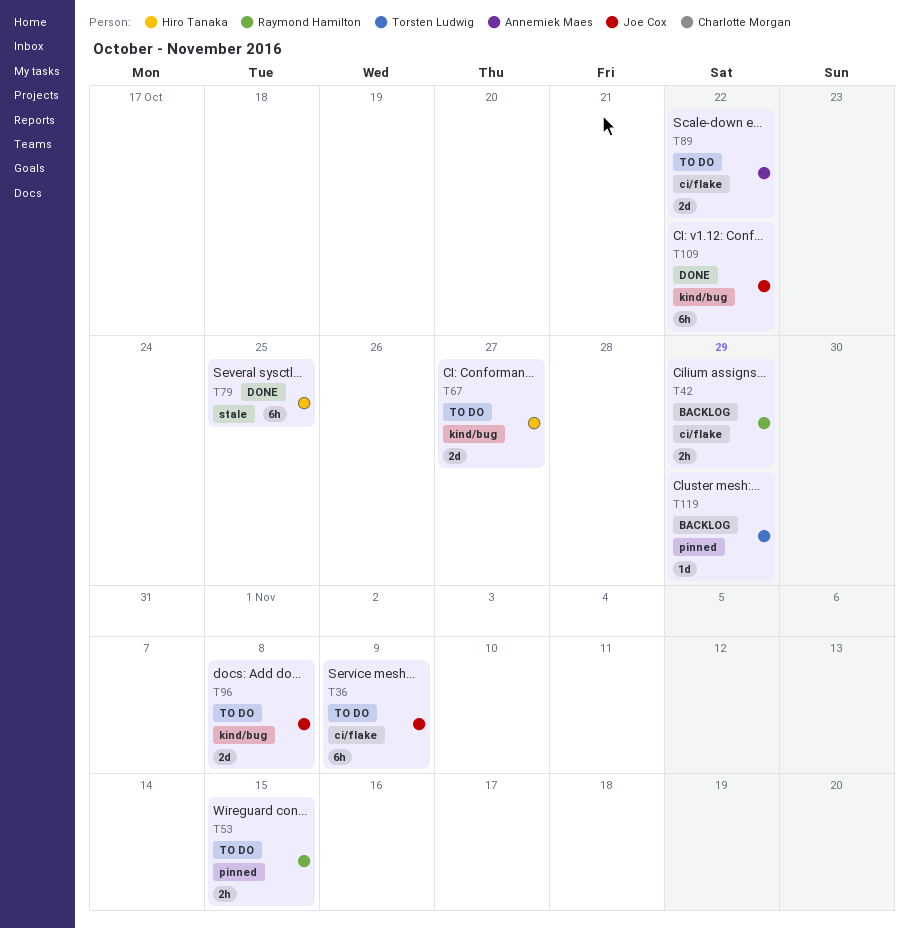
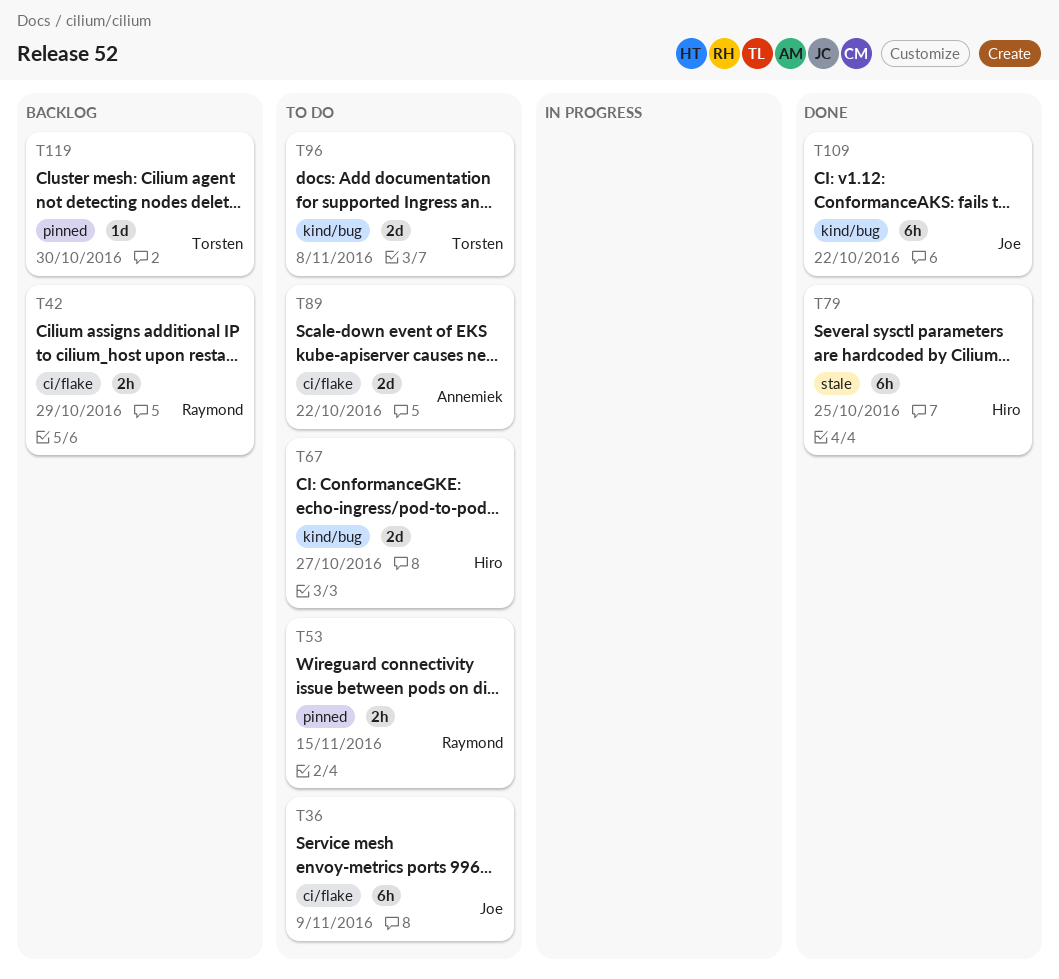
T96, owner: Joe Cox -> Torsten Ludwig
T119, due: Oct 29 -> Oct 30

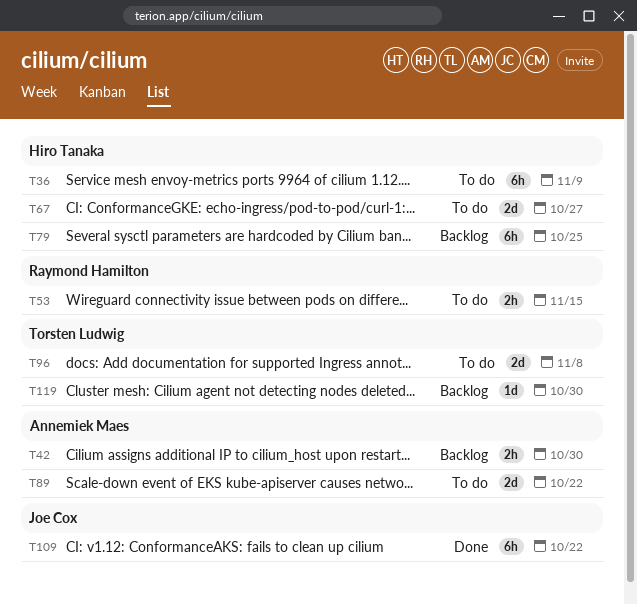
T36, owner: Joe Cox -> Hiro Tanaka
T42, owner: Raymond Hamilton -> Annemiek Maes
T42, due: Oct 29 -> Oct 30
T79, status: Done -> Backlog

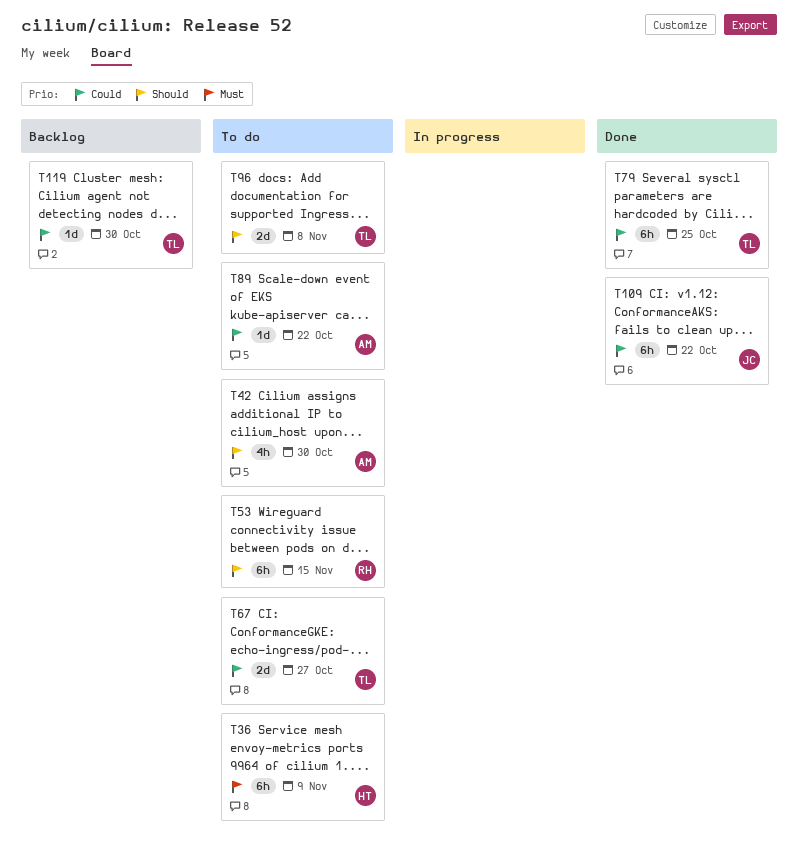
T42, status: Backlog -> To do
T42, estimate: 2h -> 4h
T53, estimate: 2h -> 6h
T67, owner: Hiro Tanaka -> Torsten Ludwig
T79, status: Backlog -> Done
T79, owner: Hiro Tanaka -> Torsten Ludwig
T89, estimate: 2d -> 1d

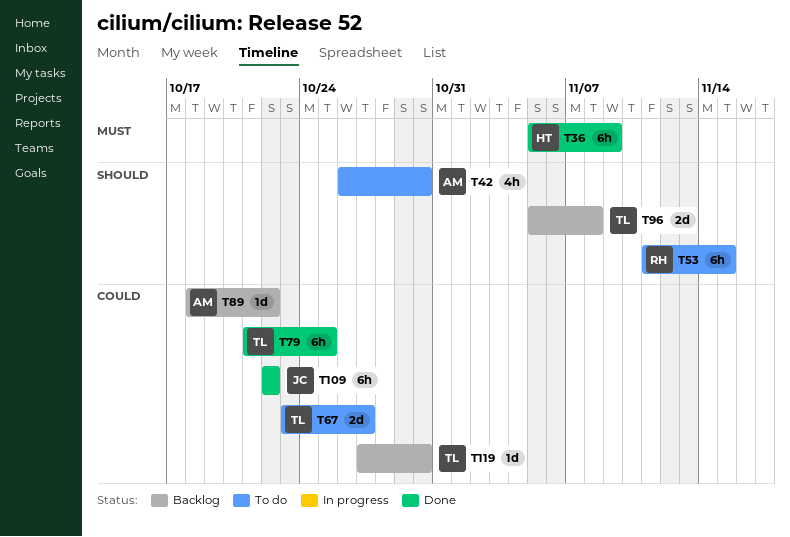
T36, status: To do -> Done
T89, status: To do -> Backlog
T96, status: To do -> Backlog

